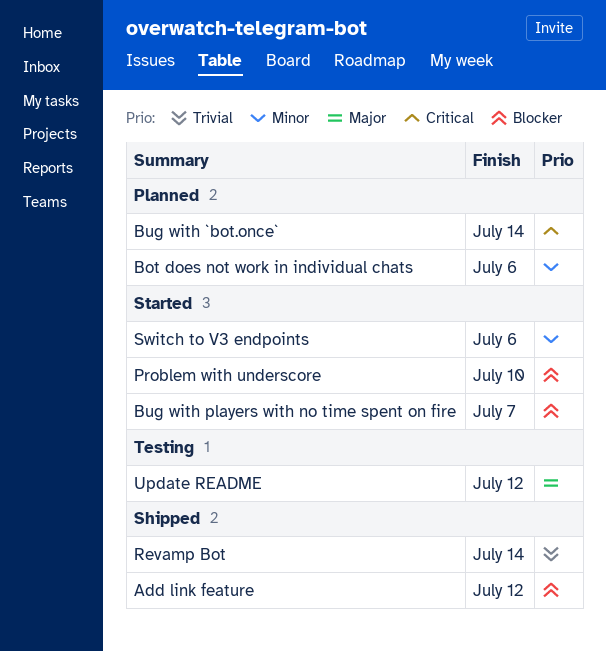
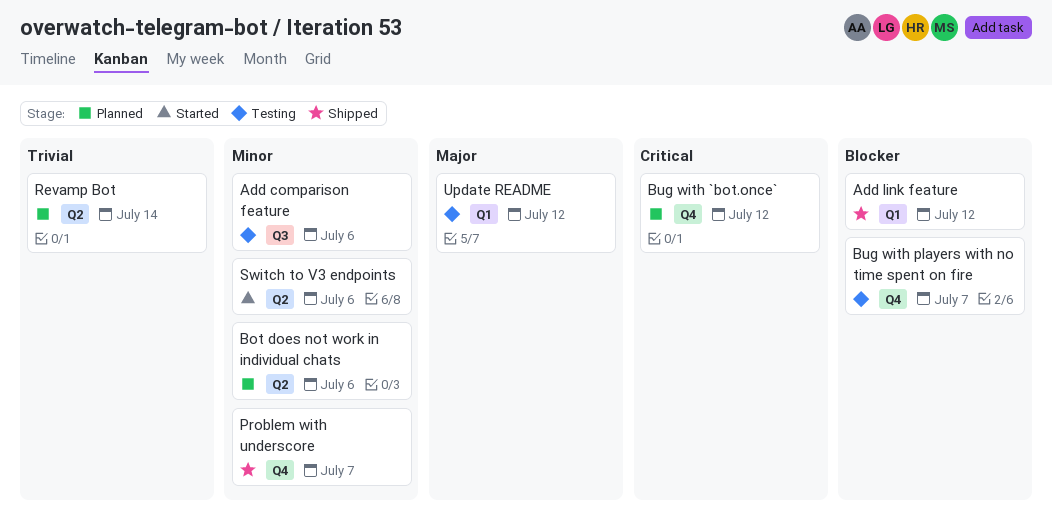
Add comparison feature: none -> present
Bug with `bot.once`, due: Jul 14 -> Jul 12
Bug with players with no time spent on fire, status: Started -> Testing
Problem with underscore, status: Started -> Shipped
Problem with underscore, priority: Blocker -> Minor
Problem with underscore, due: Jul 10 -> Jul 7
Revamp Bot, status: Shipped -> Planned

